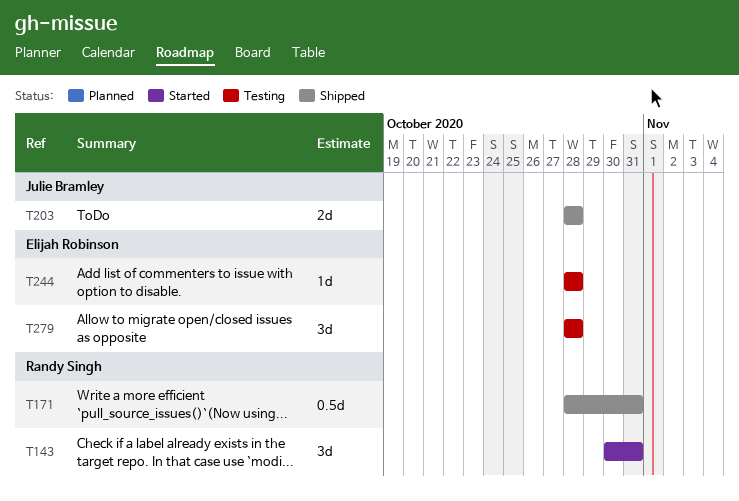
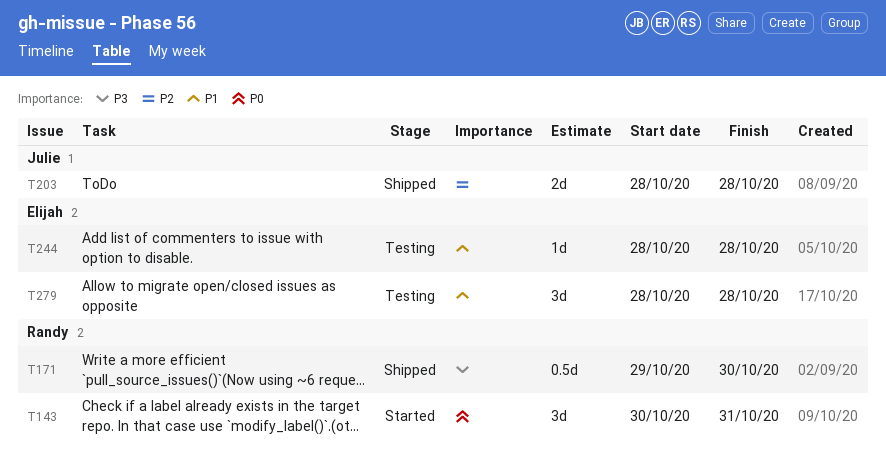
T171, start: Oct 28 -> Oct 29
T171, due: Oct 31 -> Oct 30

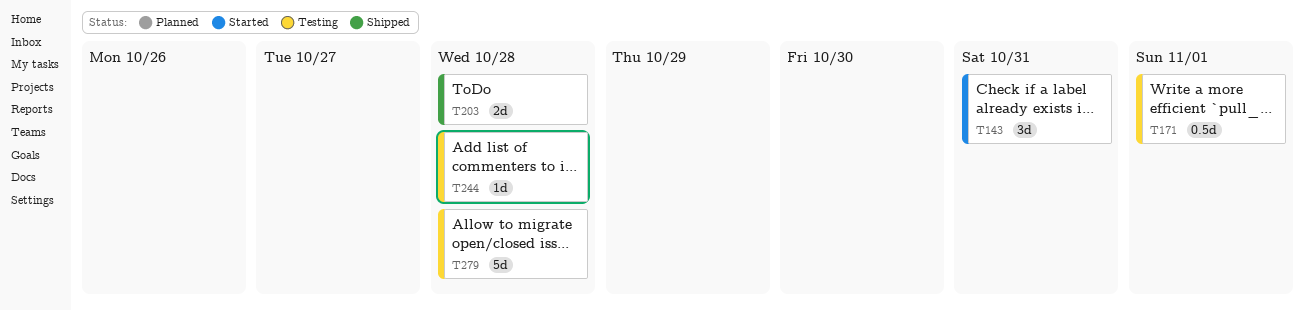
T171, status: Shipped -> Testing
T171, due: Oct 30 -> Nov 1
T279, estimate: 3d -> 5d

